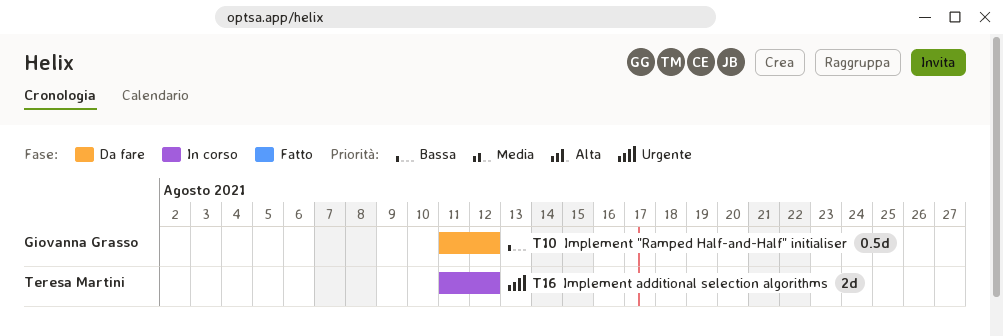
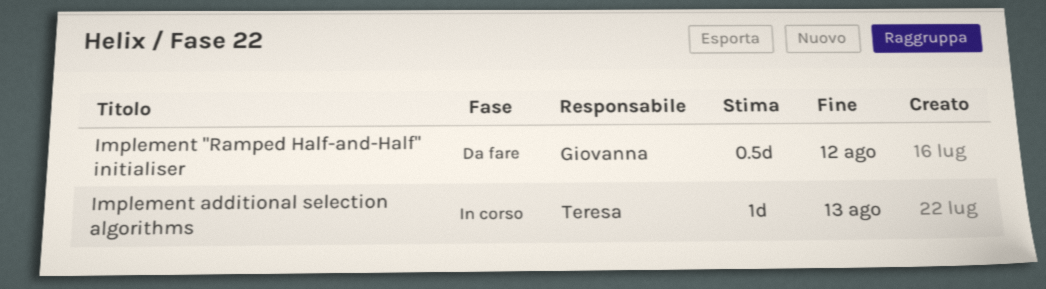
Implement additional selection algorithms, estimate: 2d -> 1d
Implement additional selection algorithms, due: Aug 12 -> Aug 13

